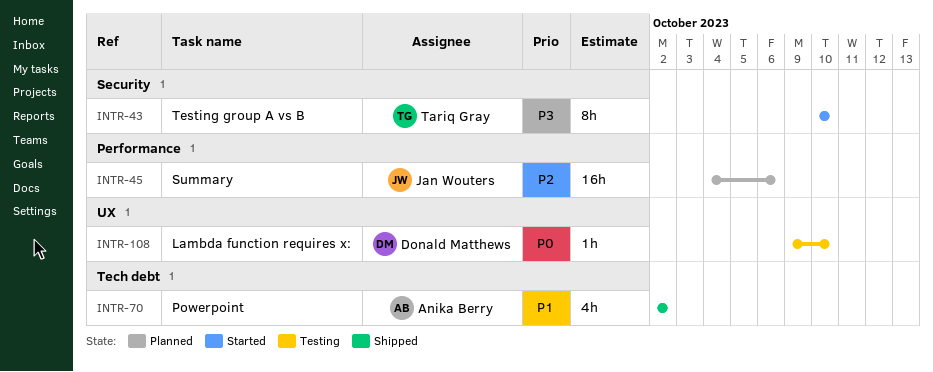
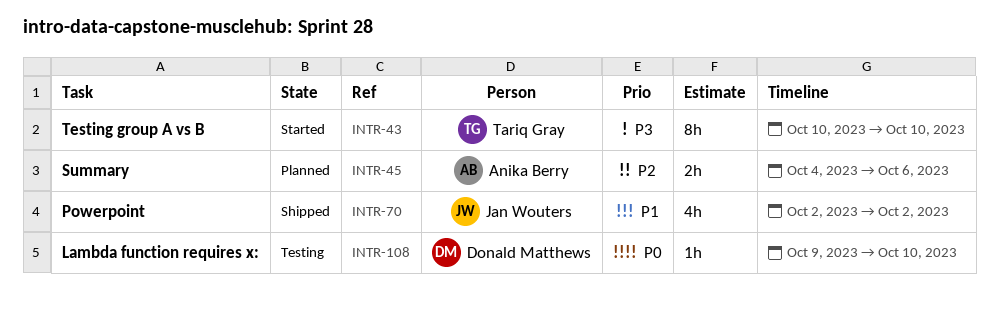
INTR-45, owner: Jan Wouters -> Anika Berry
INTR-45, estimate: 16h -> 2h
INTR-70, owner: Anika Berry -> Jan Wouters

